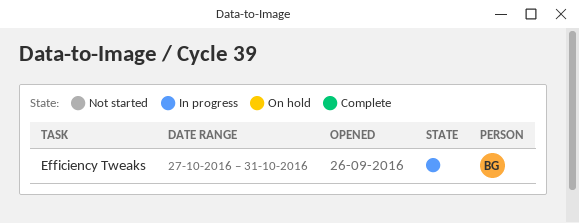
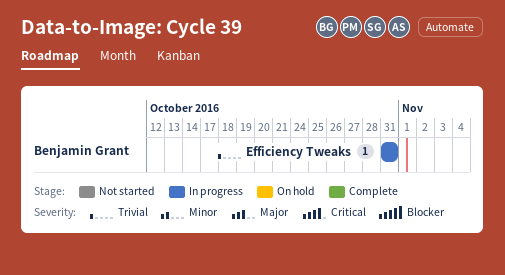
Efficiency Tweaks, start: Oct 27 -> Oct 31

